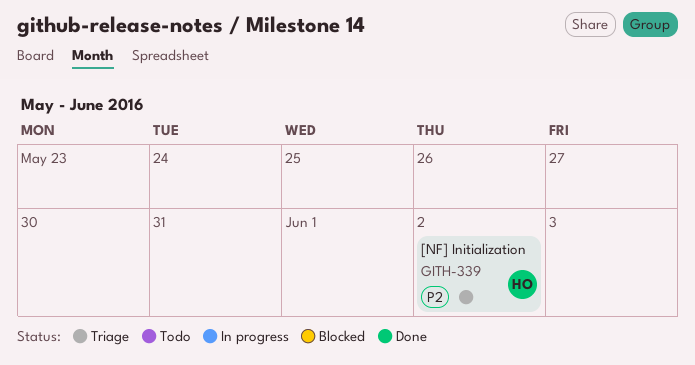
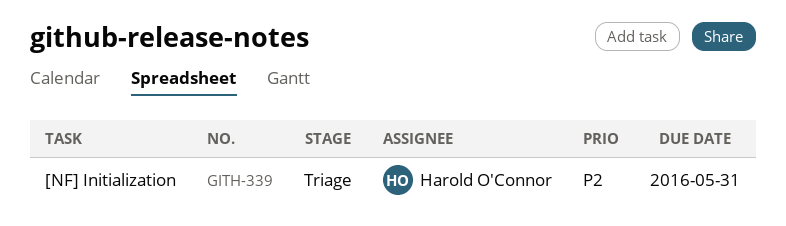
GITH-339, due: Jun 2 -> May 31

